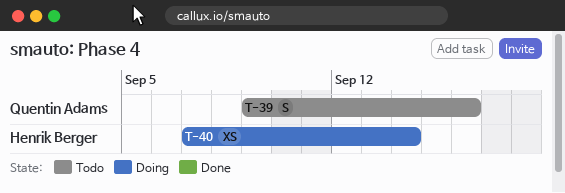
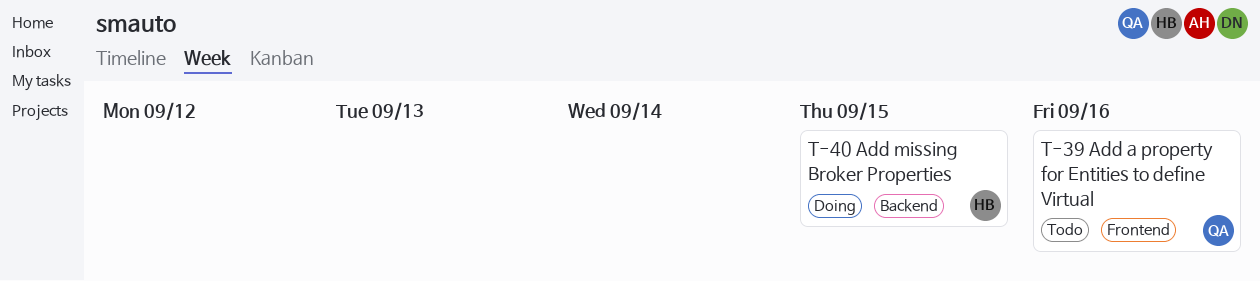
T-40, due: Sep 14 -> Sep 15

